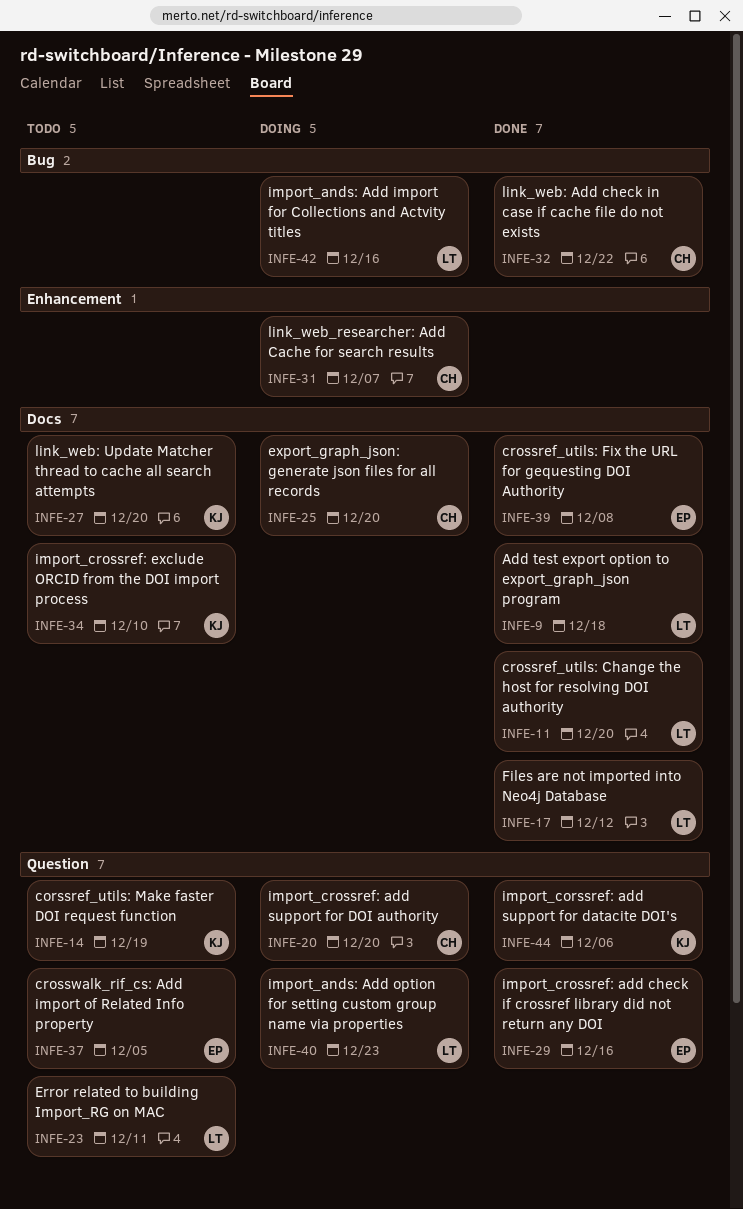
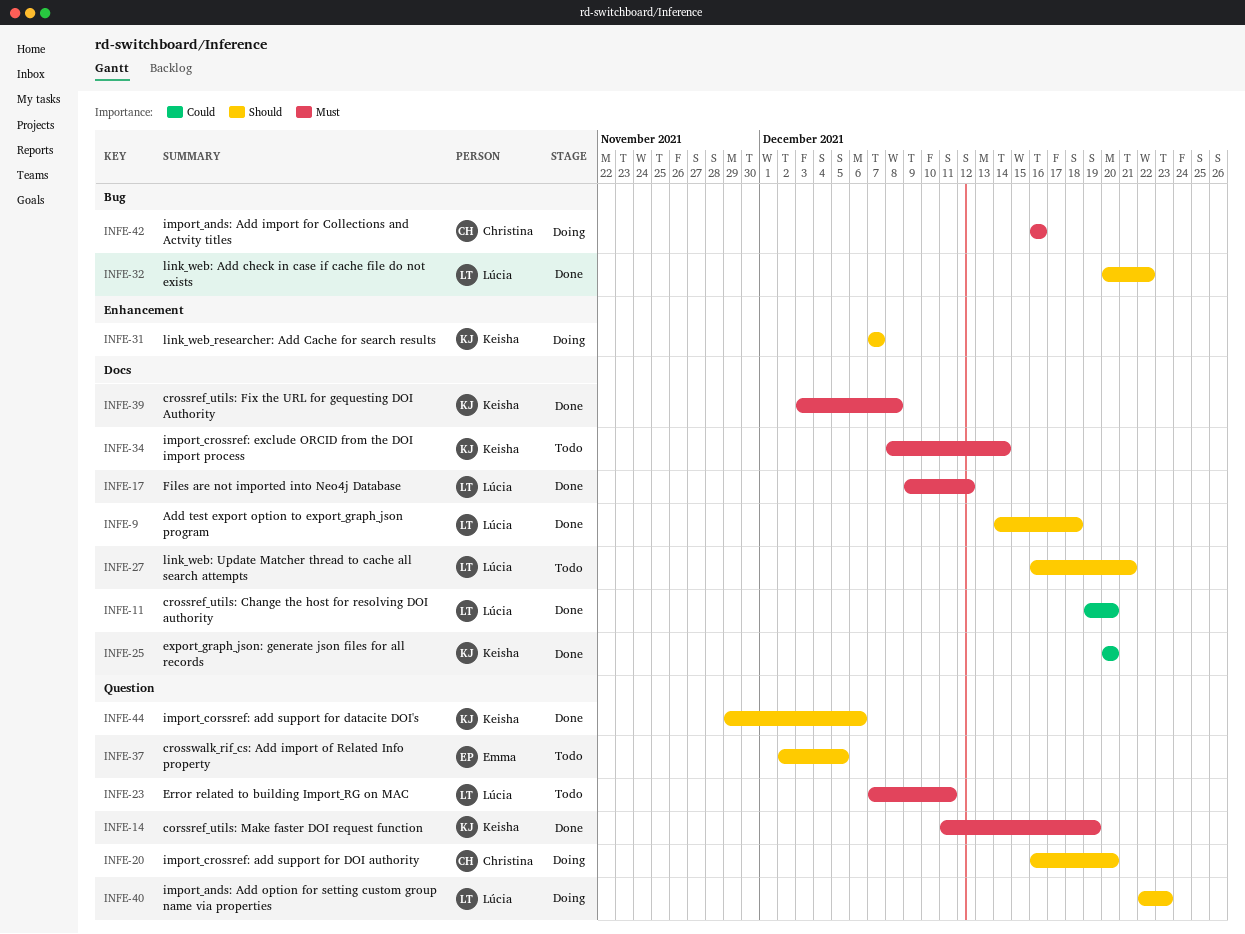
INFE-14, status: Todo -> Done
INFE-25, status: Doing -> Done
INFE-25, owner: Christina -> Keisha
INFE-27, owner: Keisha -> Lúcia
INFE-27, due: Dec 20 -> Dec 21
INFE-29: present -> none
INFE-31, owner: Christina -> Keisha
INFE-32, owner: Christina -> Lúcia
INFE-34, due: Dec 10 -> Dec 14
INFE-39, owner: Emma -> Keisha
INFE-42, owner: Lúcia -> Christina

